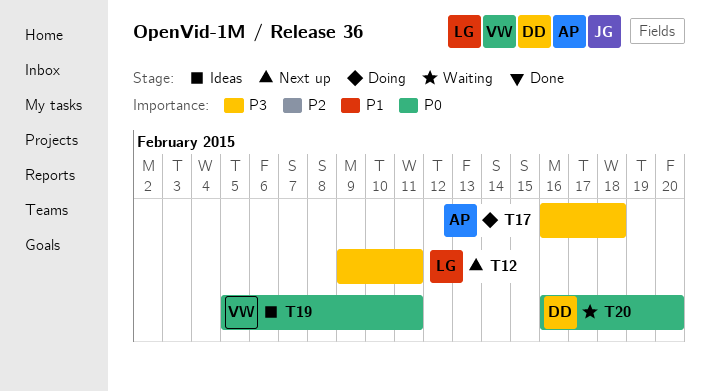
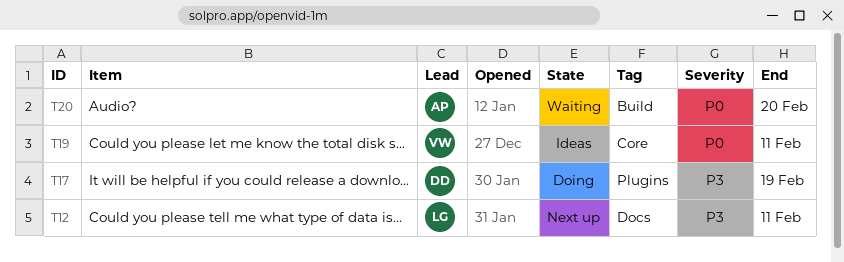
T17, owner: AP -> DD
T17, due: Feb 18 -> Feb 19
T20, owner: DD -> AP

